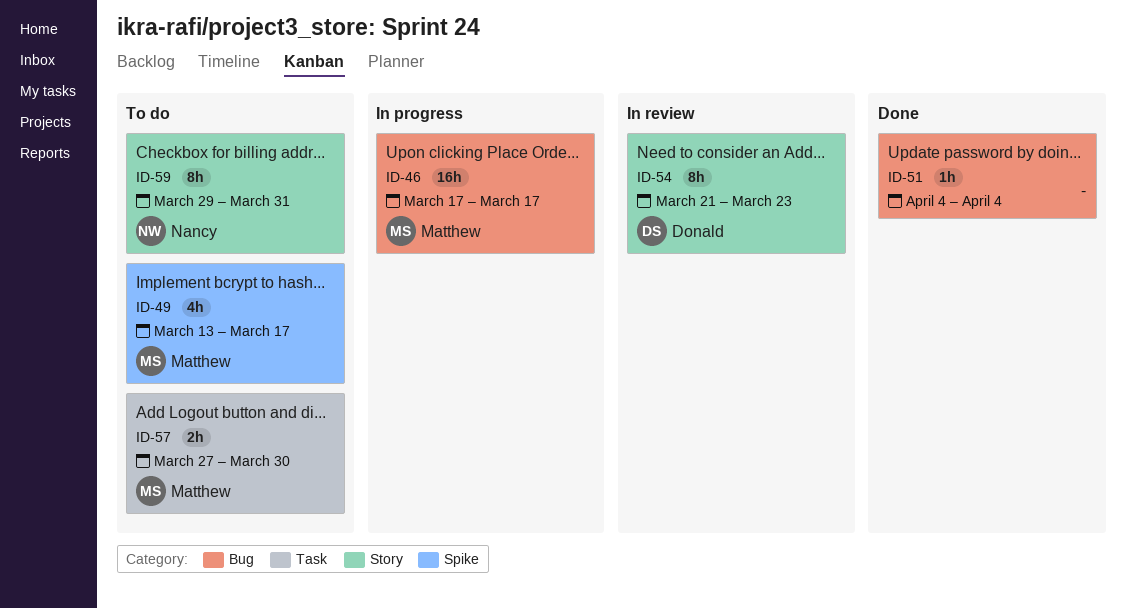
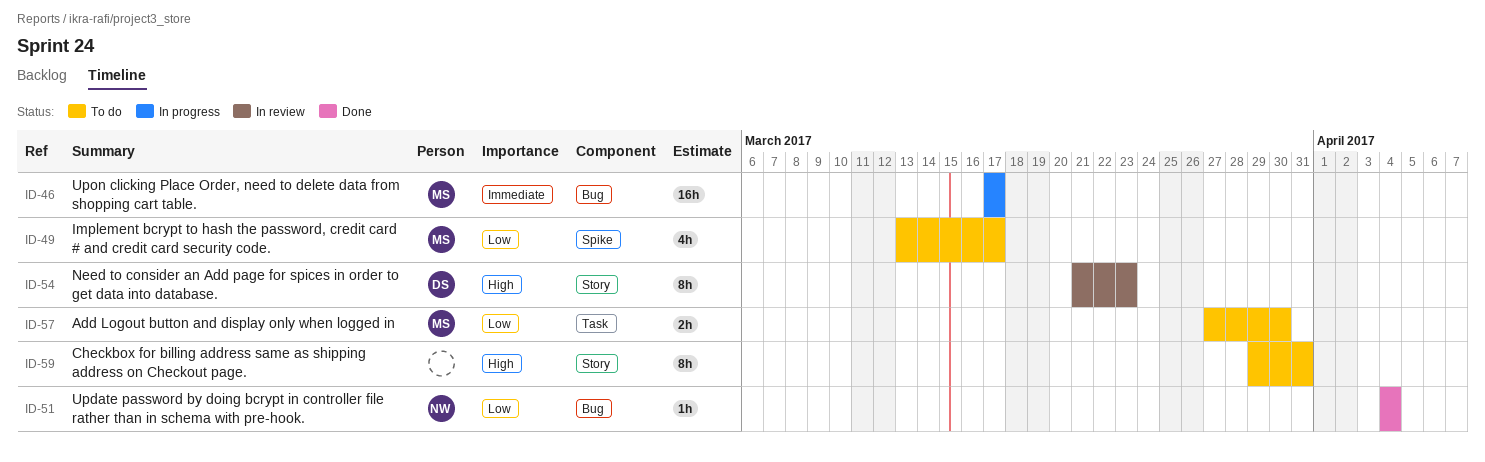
ID-51, owner: none -> Nancy
ID-59, owner: Nancy -> none

